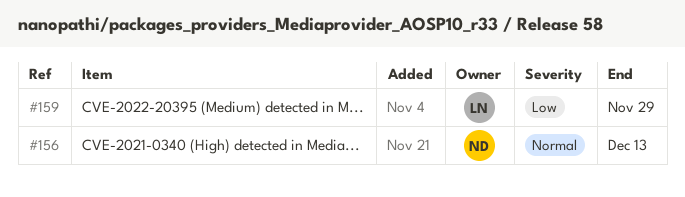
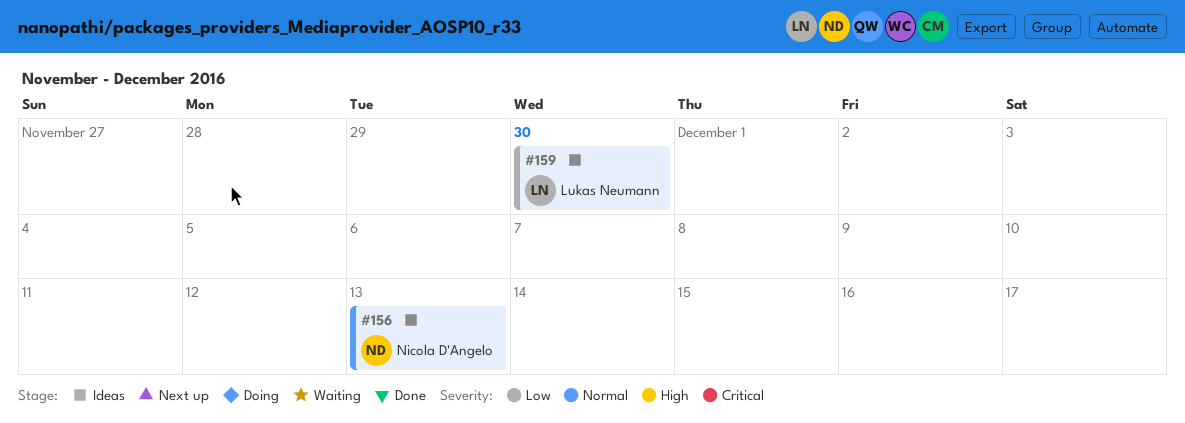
#159, due: Nov 29 -> Nov 30

